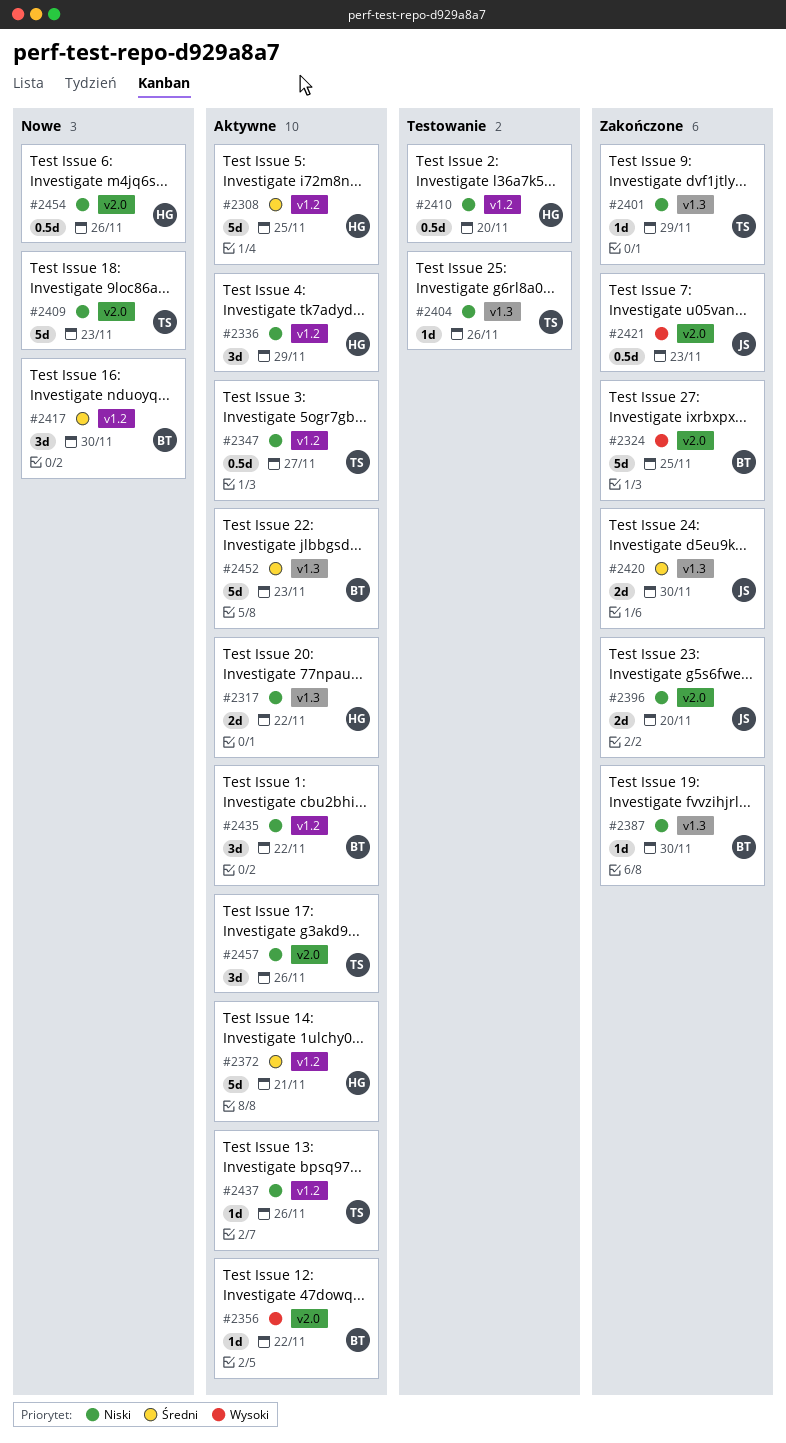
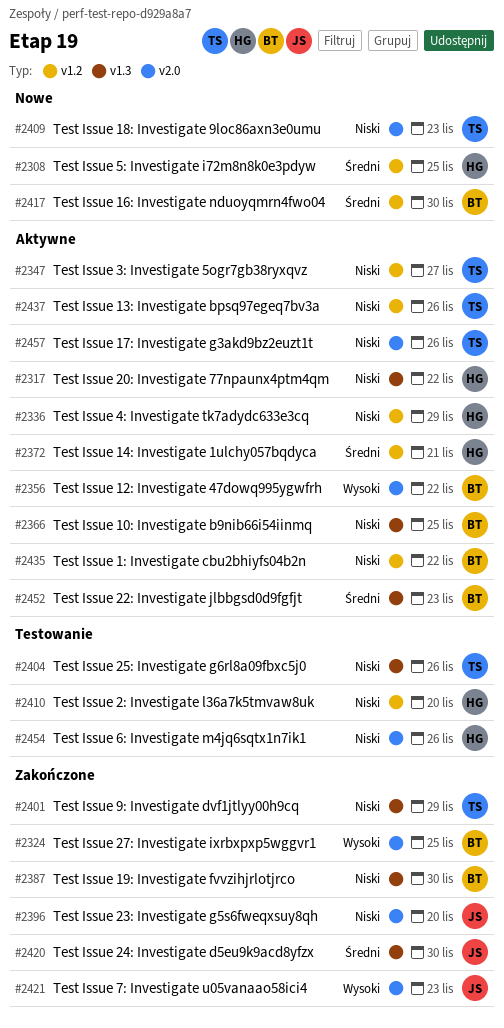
#2308, status: Aktywne -> Nowe
#2366: none -> present
#2454, status: Nowe -> Testowanie

